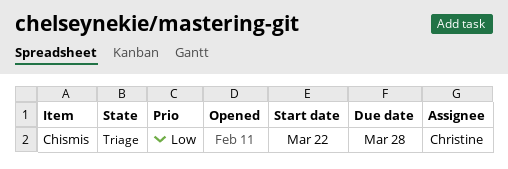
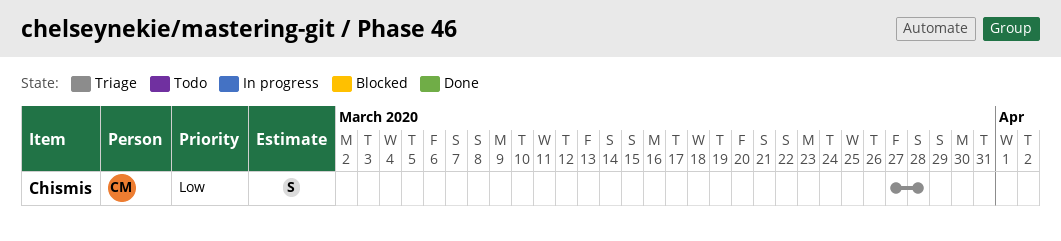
Chismis, start: Mar 22 -> Mar 27

